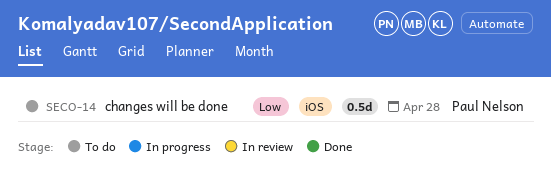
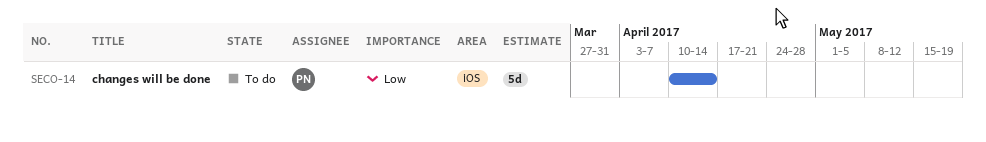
SECO-14, estimate: 0.5d -> 5d
SECO-14, due: Apr 28 -> Apr 14

